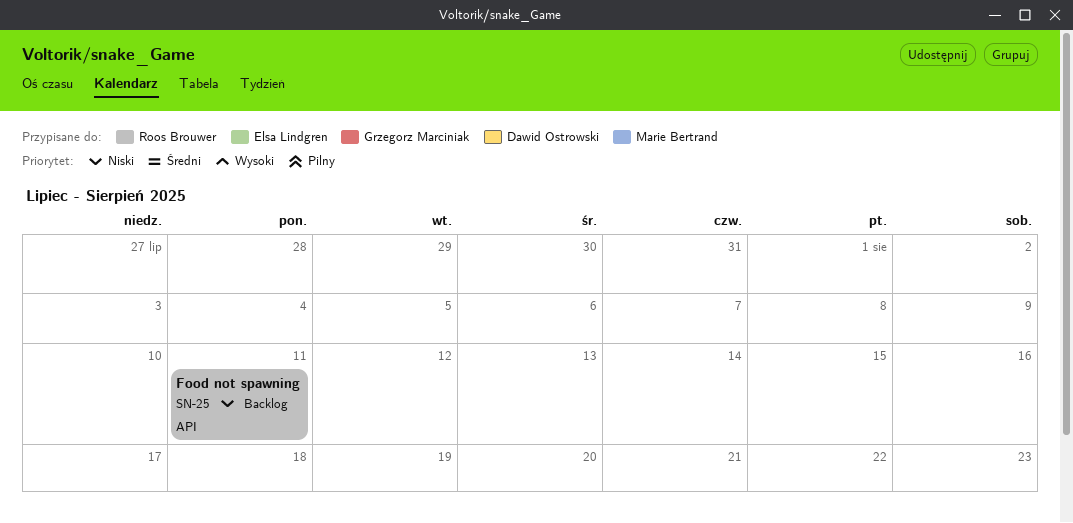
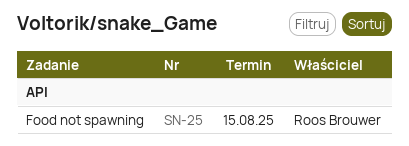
SN-25, due: Aug 11 -> Aug 15

